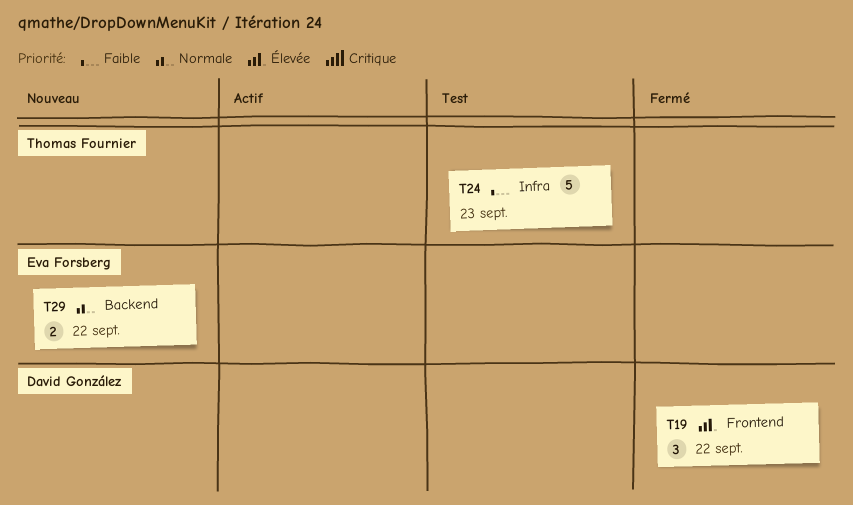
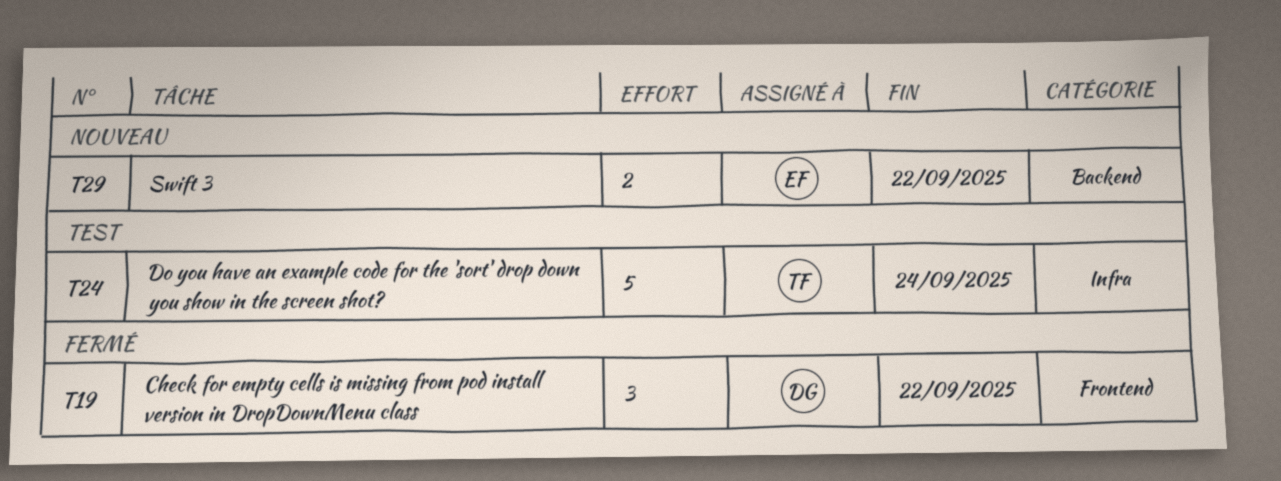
T24, due: Sep 23 -> Sep 24

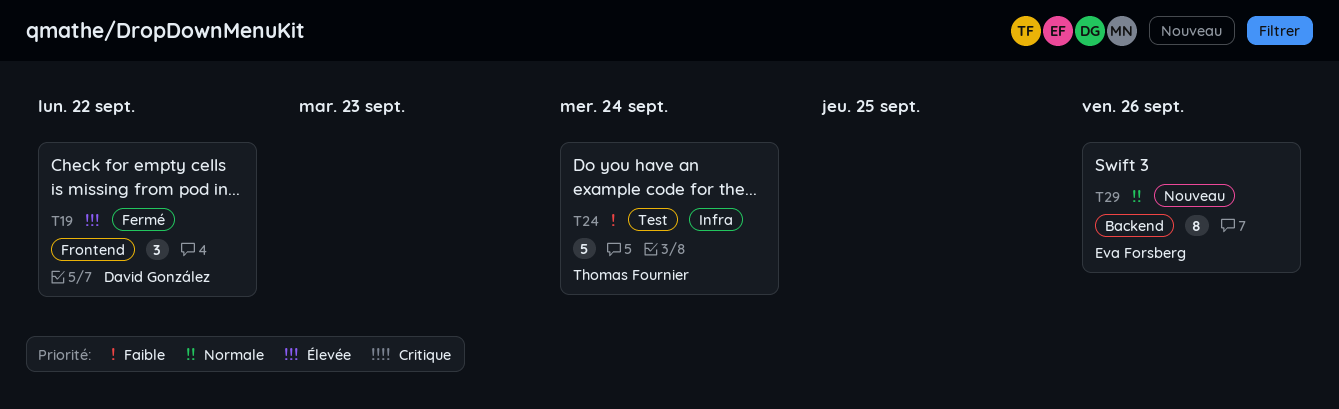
T29, estimate: 2 -> 8
T29, due: Sep 22 -> Sep 26

